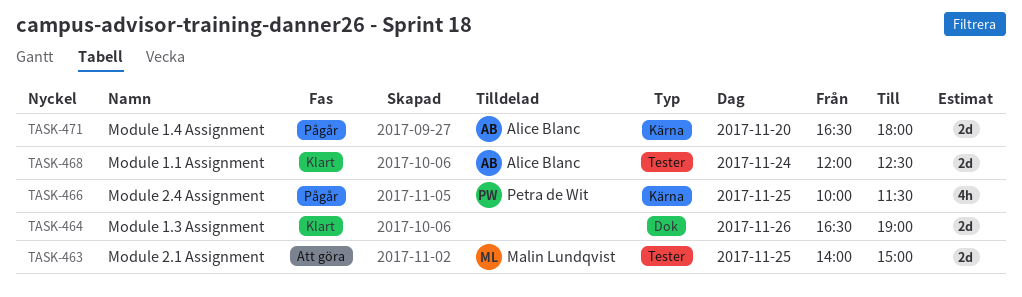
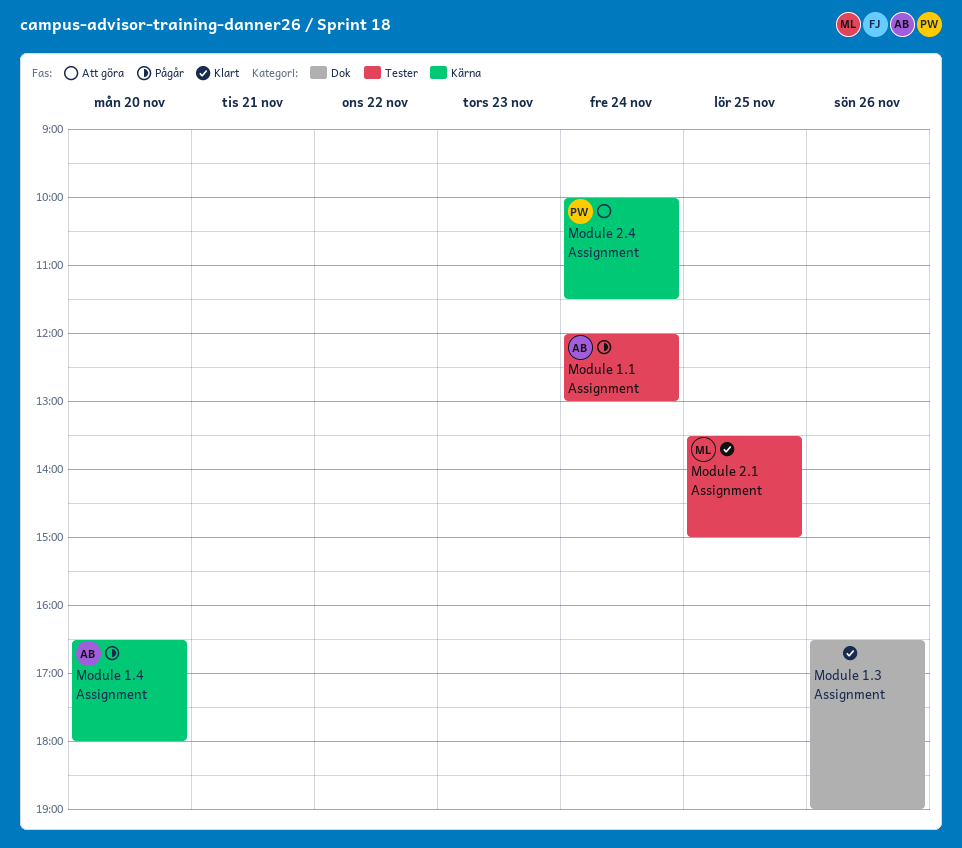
Module 1.1 Assignment, status: Klart -> Pågår
Module 1.1 Assignment, ends: 12:30 -> 13:00
Module 2.1 Assignment, status: Att göra -> Klart
Module 2.1 Assignment, begins: 14:00 -> 13:30
Module 2.4 Assignment, status: Pågår -> Att göra
Module 2.4 Assignment, day: Nov 25 -> Nov 24

